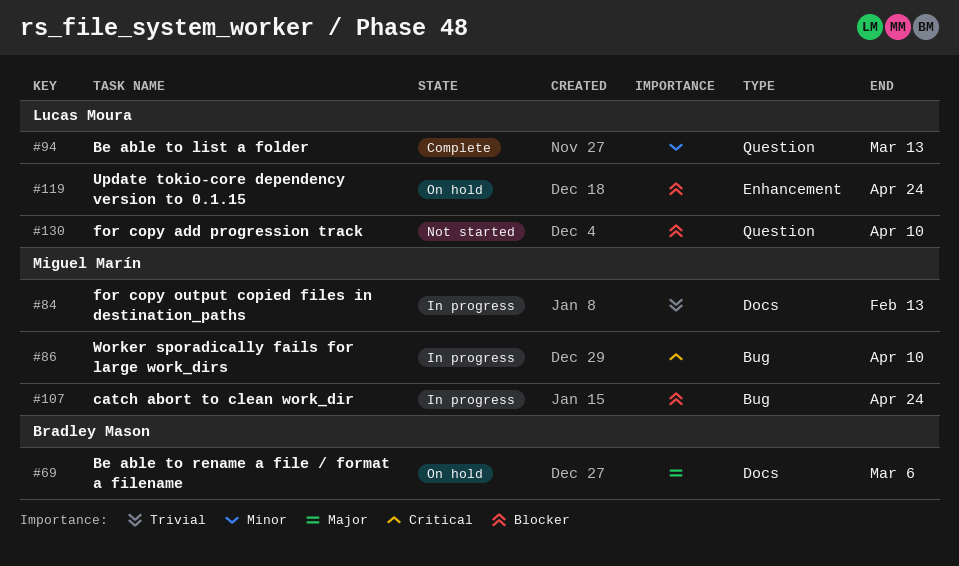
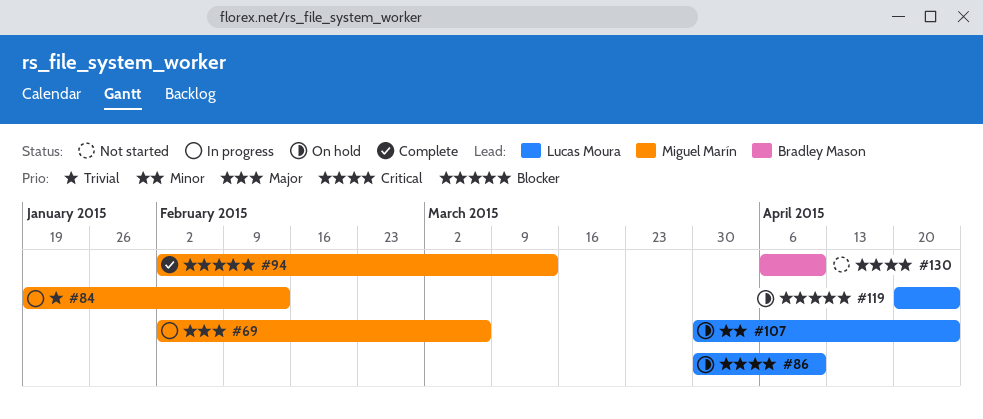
#69, status: On hold -> In progress
#69, owner: Bradley Mason -> Miguel Marín
#86, status: In progress -> On hold
#86, owner: Miguel Marín -> Lucas Moura
#94, owner: Lucas Moura -> Miguel Marín
#94, priority: Minor -> Blocker
#107, status: In progress -> On hold
#107, owner: Miguel Marín -> Lucas Moura
#107, priority: Blocker -> Minor
#130, owner: Lucas Moura -> Bradley Mason
#130, priority: Blocker -> Critical

